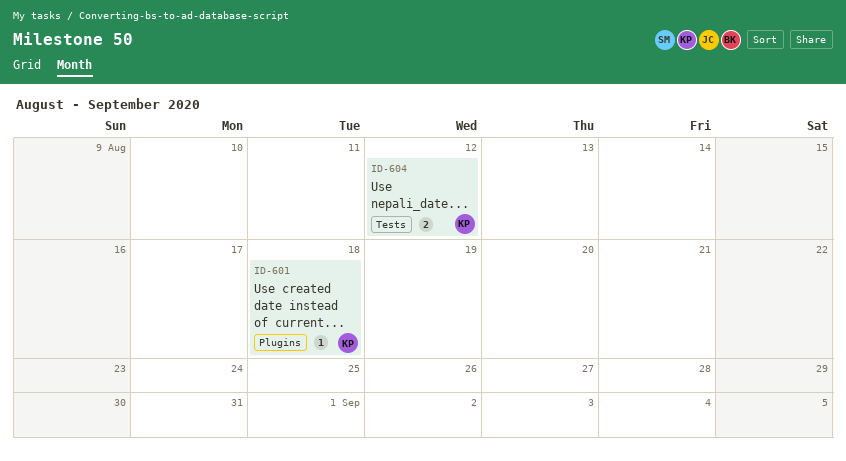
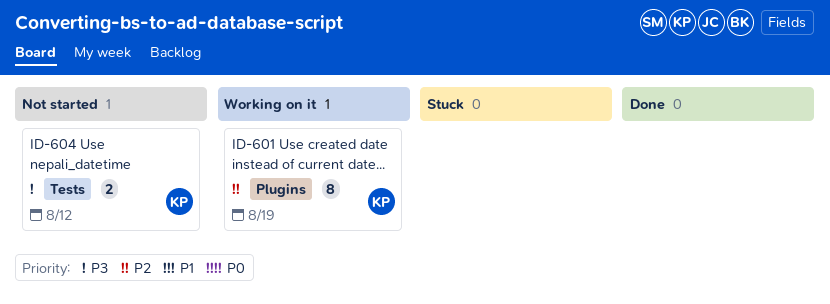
ID-601, estimate: 1 -> 8
ID-601, due: Aug 18 -> Aug 19

